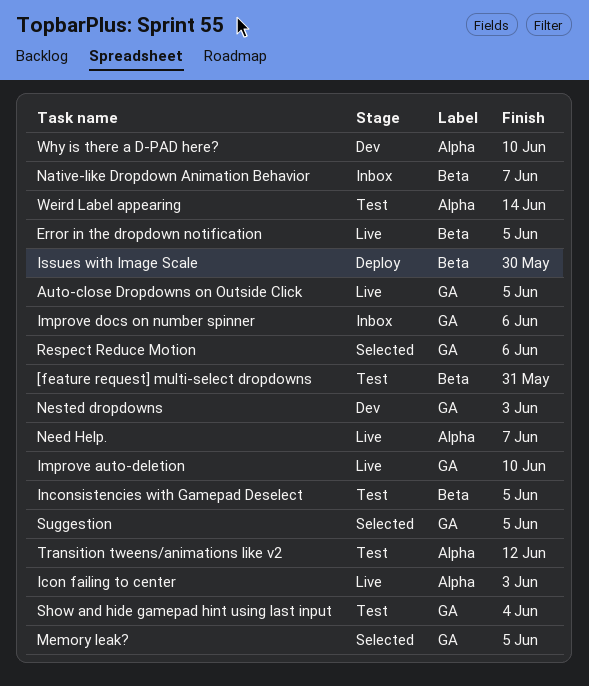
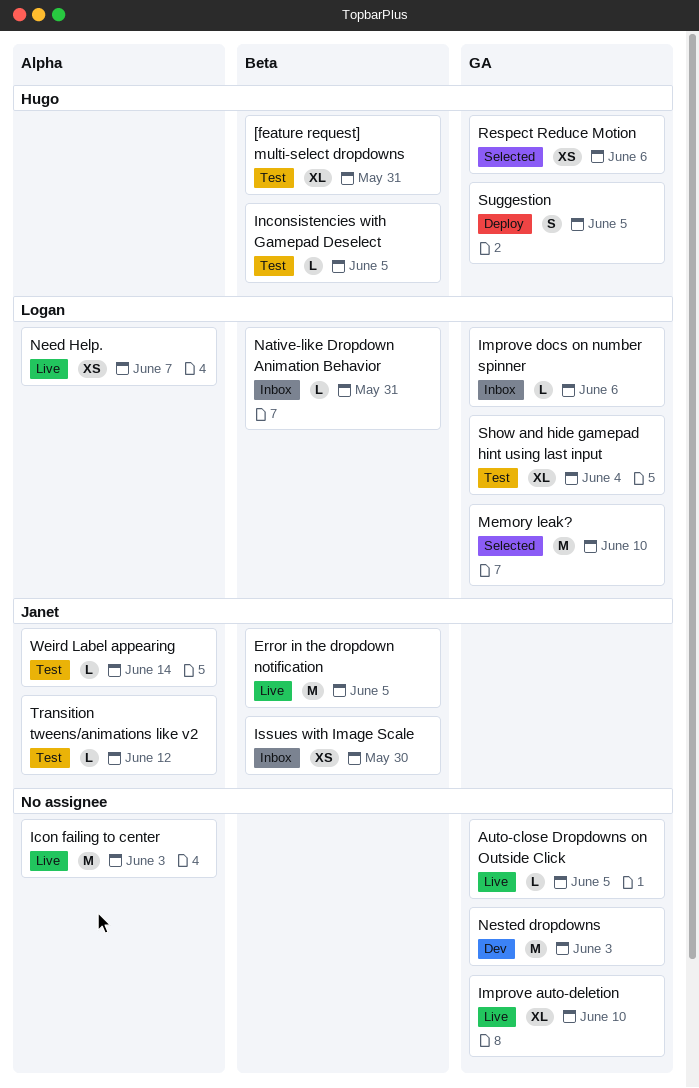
Issues with Image Scale, status: Deploy -> Inbox
Memory leak?, due: Jun 5 -> Jun 10
Native-like Dropdown Animation Behavior, due: Jun 7 -> May 31
Suggestion, status: Selected -> Deploy
Why is there a D-PAD here?: present -> none

